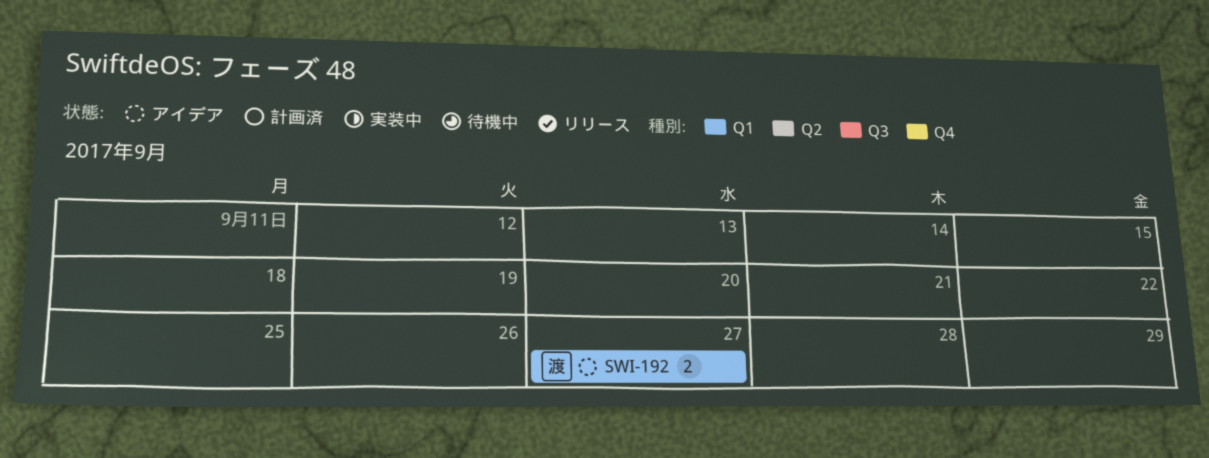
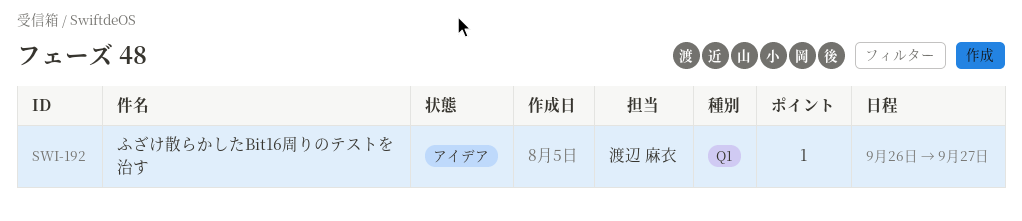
SWI-192, estimate: 2 -> 1
SWI-192, start: Sep 27 -> Sep 26

